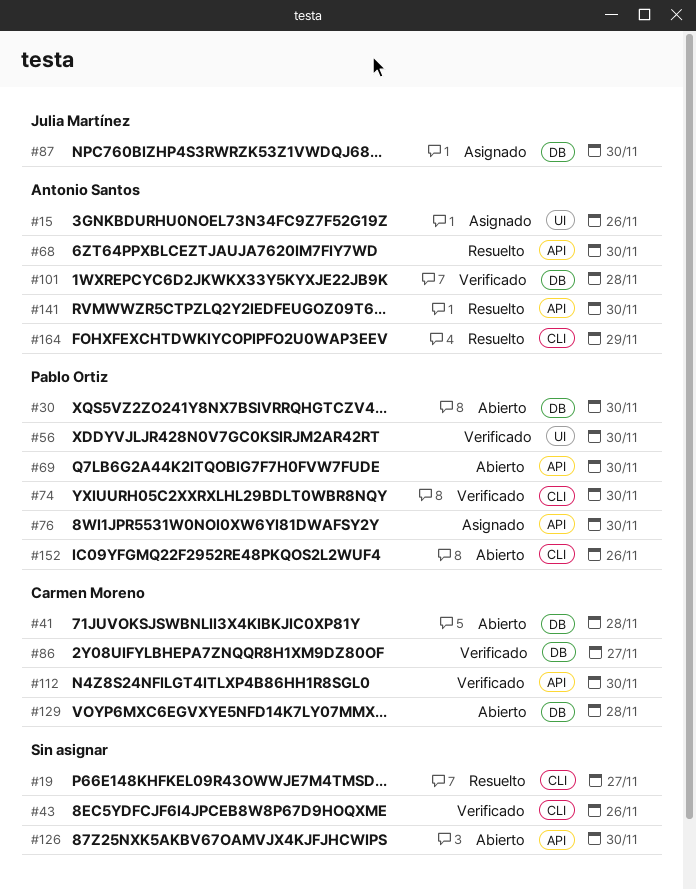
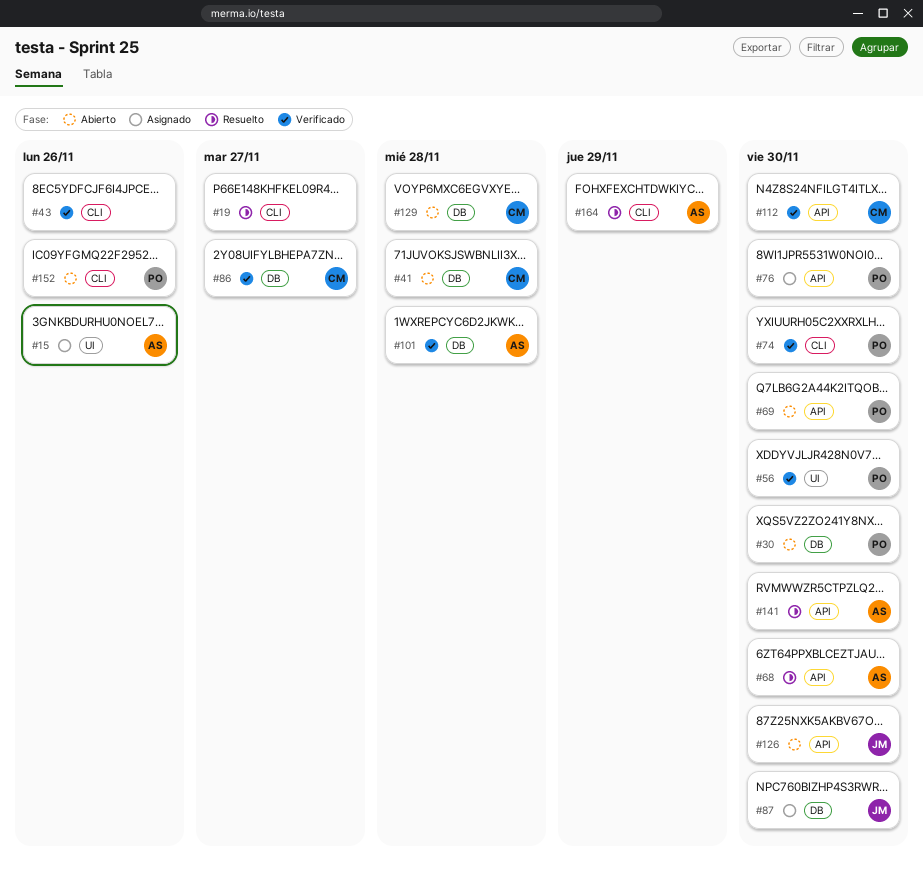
#126, owner: none -> Julia Martínez

